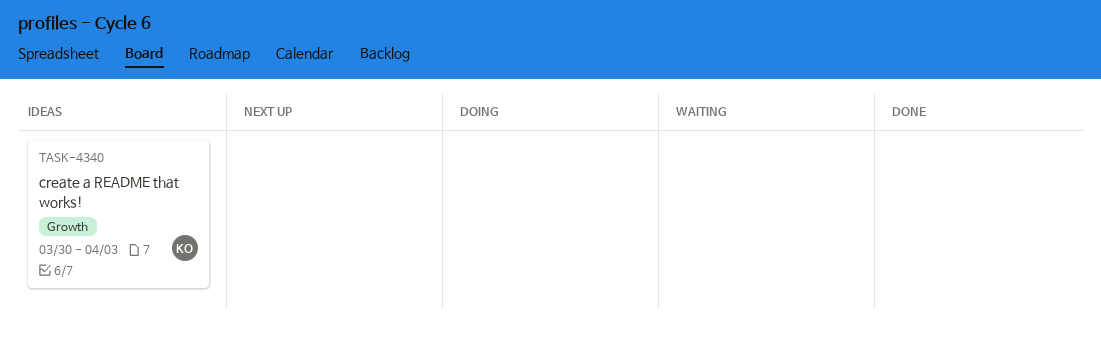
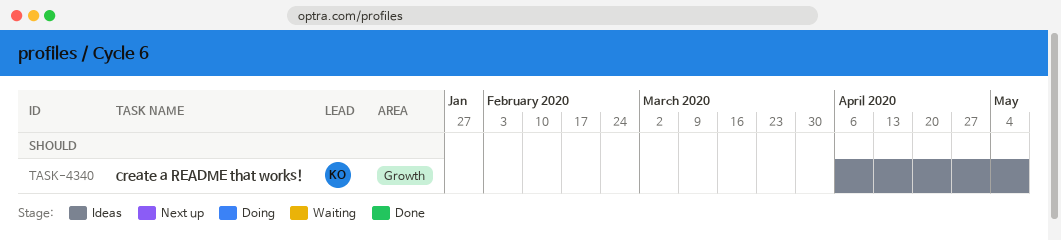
TASK-4340, start: Mar 30 -> Apr 6
TASK-4340, due: Apr 3 -> May 8

